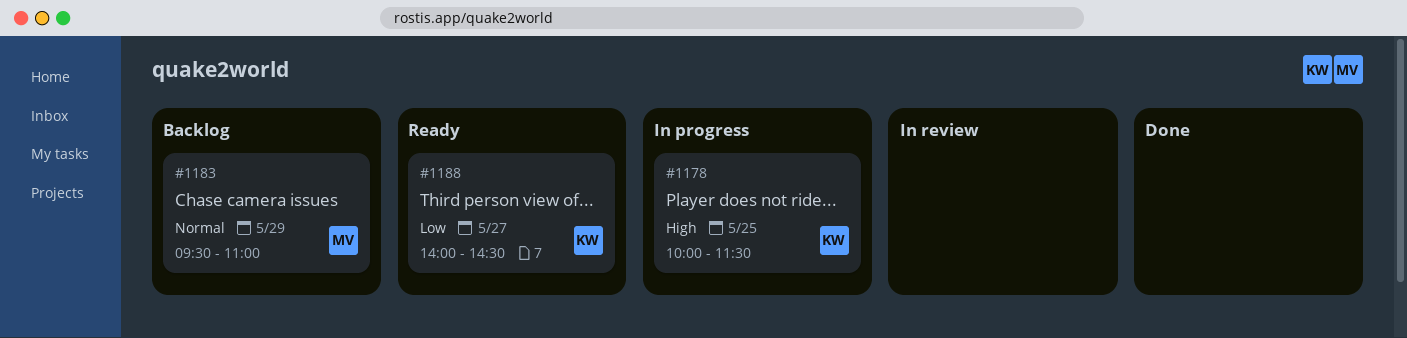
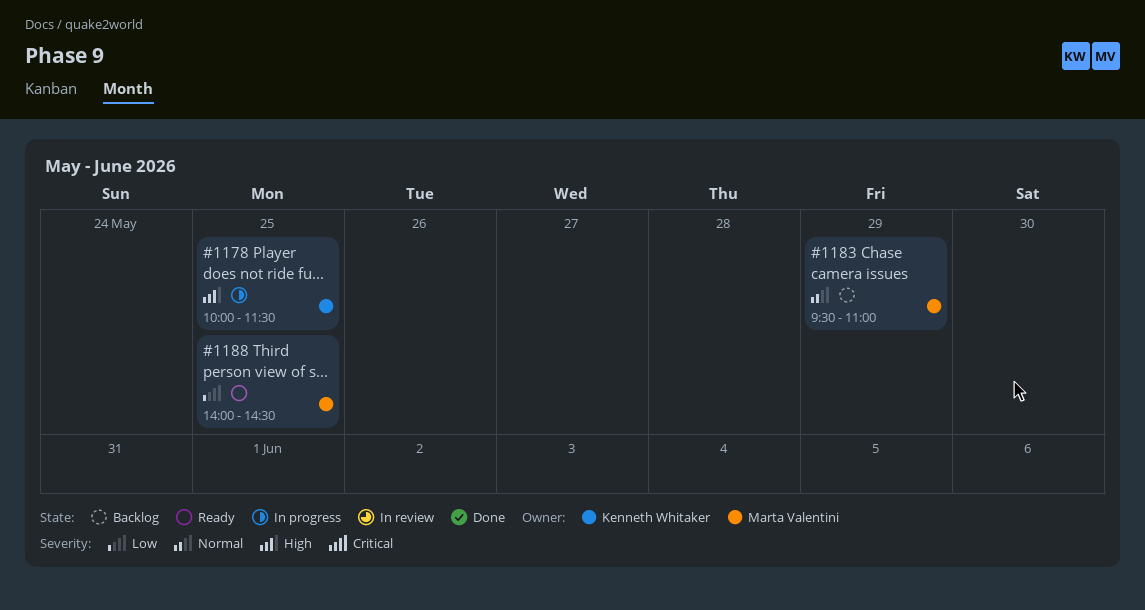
#1188, owner: Kenneth Whitaker -> Marta Valentini
#1188, day: May 27 -> May 25

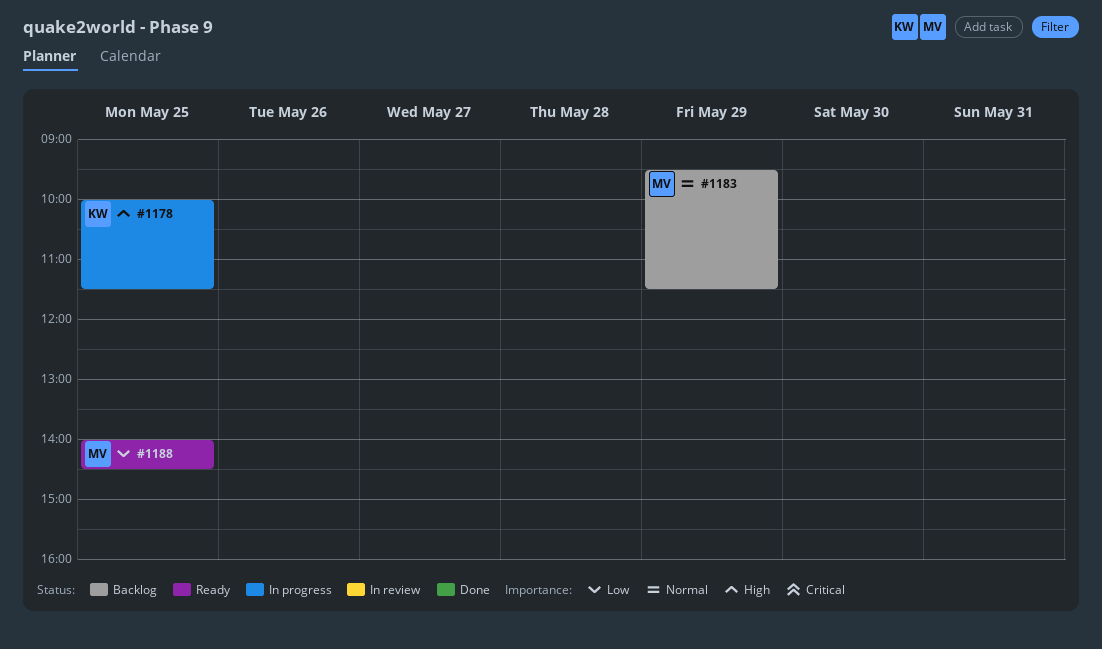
#1183, ends: 11:00 -> 11:30

